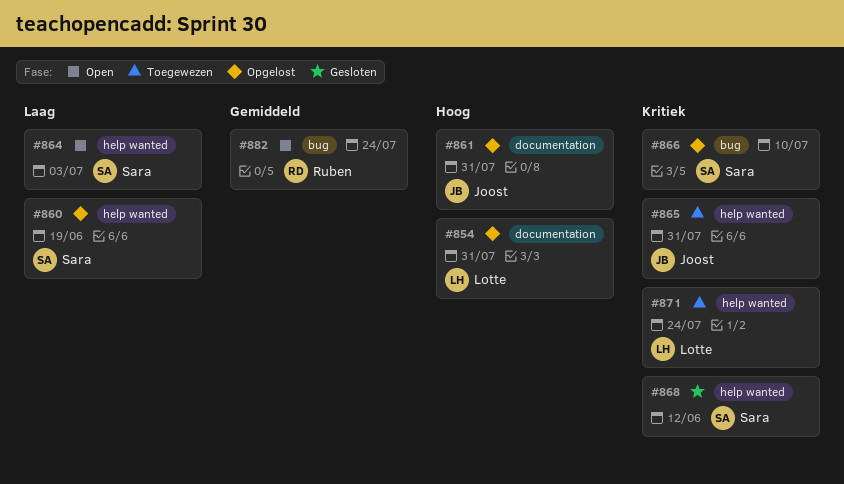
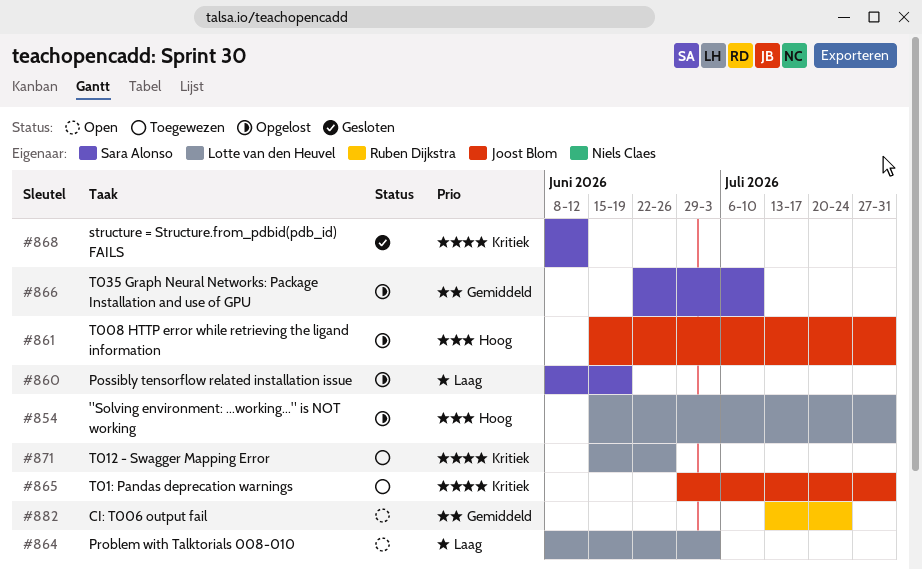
#864, owner: Sara Alonso -> Lotte van den Heuvel
#866, priority: Kritiek -> Gemiddeld
#871, due: Jul 24 -> Jun 26

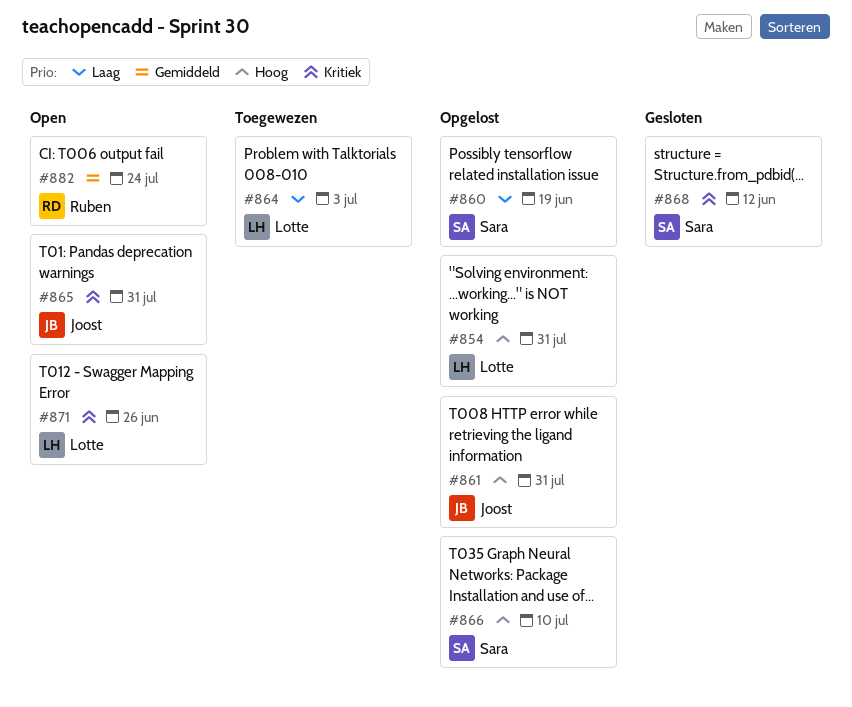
#864, status: Open -> Toegewezen
#865, status: Toegewezen -> Open
#866, priority: Gemiddeld -> Hoog
#871, status: Toegewezen -> Open

